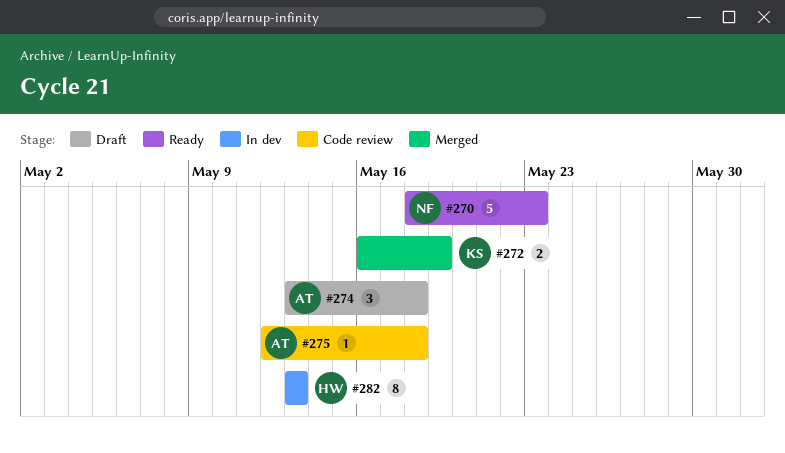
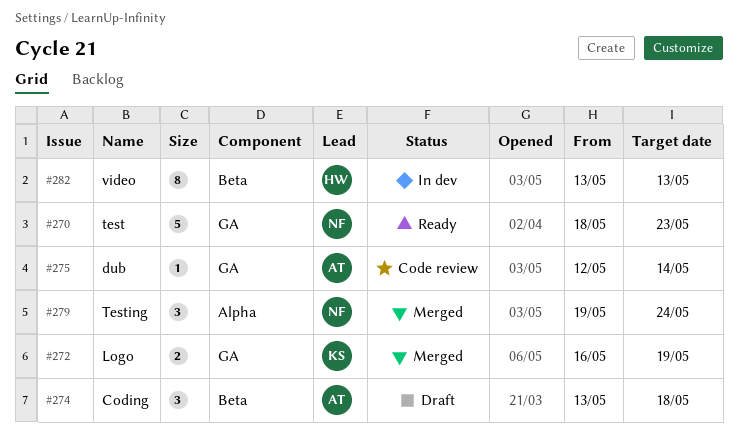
#275, due: May 18 -> May 14
#279: none -> present

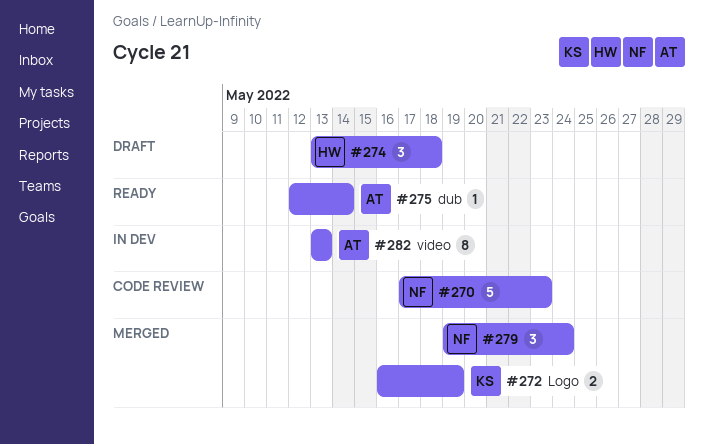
#270, status: Ready -> Code review
#270, start: May 18 -> May 17
#274, owner: AT -> HW
#275, status: Code review -> Ready
#282, owner: HW -> AT

